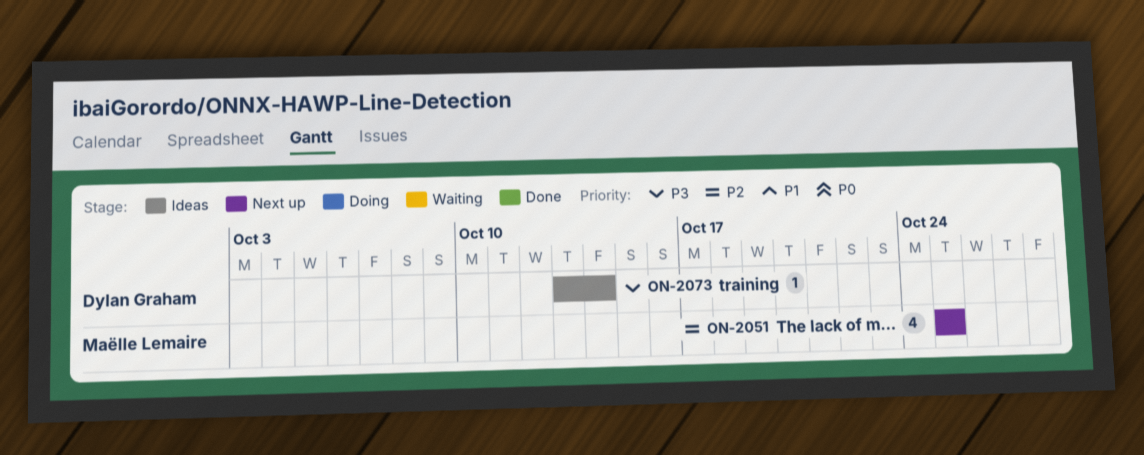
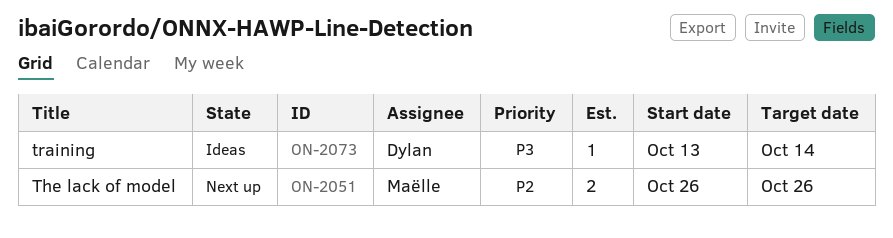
ON-2051, estimate: 4 -> 2
ON-2051, start: Oct 25 -> Oct 26
ON-2051, due: Oct 25 -> Oct 26

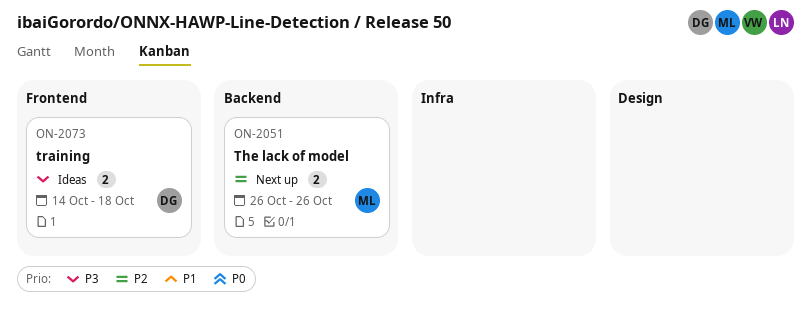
ON-2073, estimate: 1 -> 2
ON-2073, start: Oct 13 -> Oct 14
ON-2073, due: Oct 14 -> Oct 18

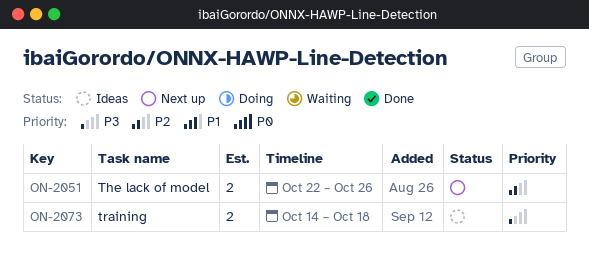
ON-2051, start: Oct 26 -> Oct 22

